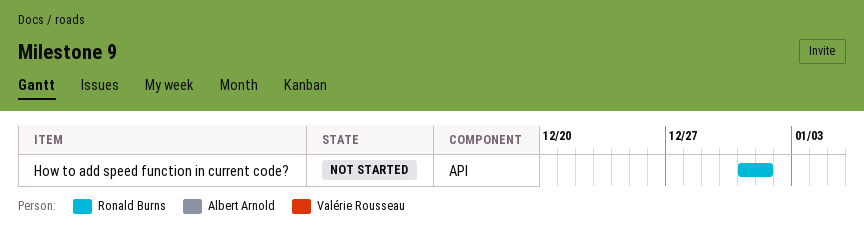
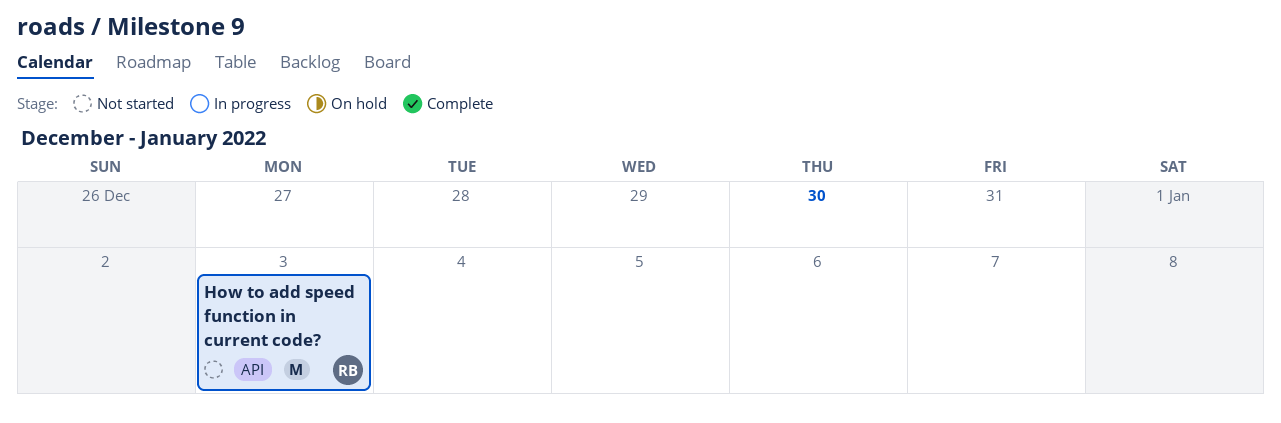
How to add speed function in current code?, due: Jan 1 -> Jan 3

